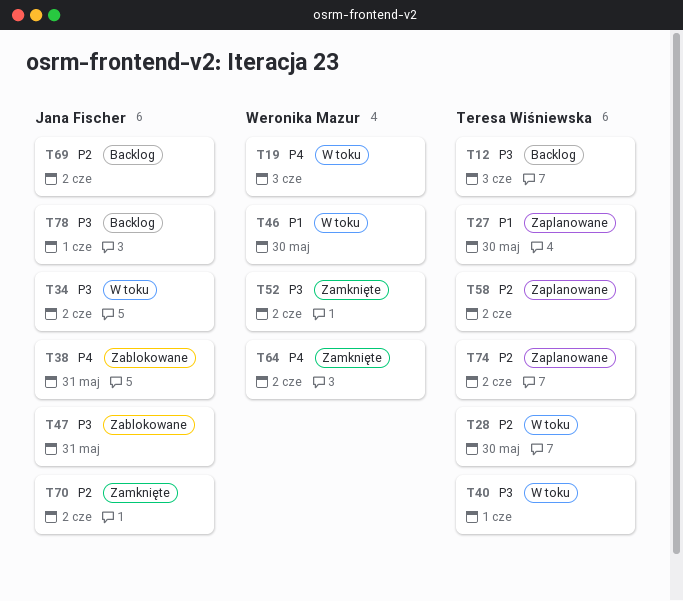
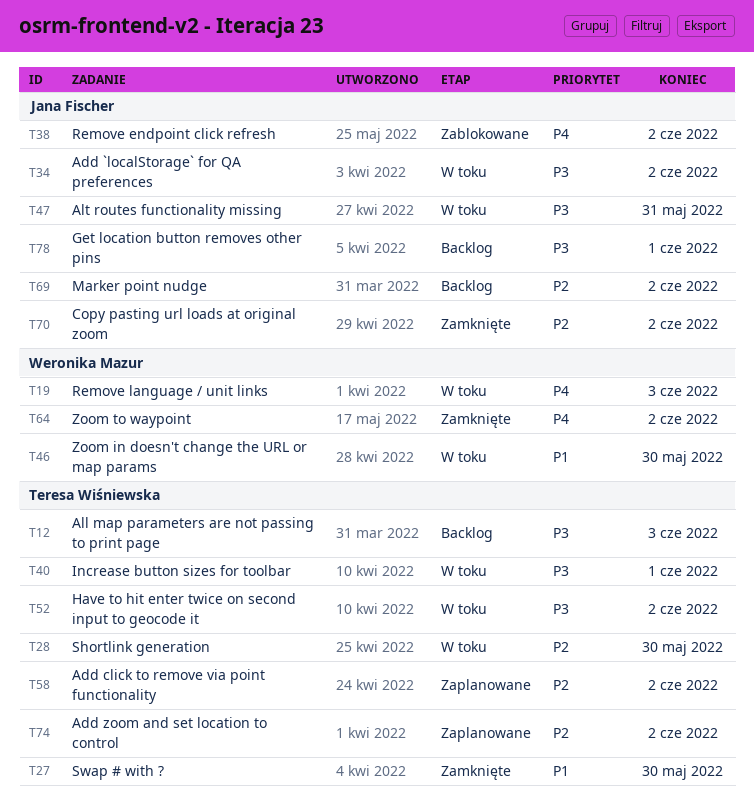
T27, status: Zaplanowane -> Zamknięte
T38, due: May 31 -> Jun 2
T47, status: Zablokowane -> W toku
T52, status: Zamknięte -> W toku
T52, owner: Weronika Mazur -> Teresa Wiśniewska

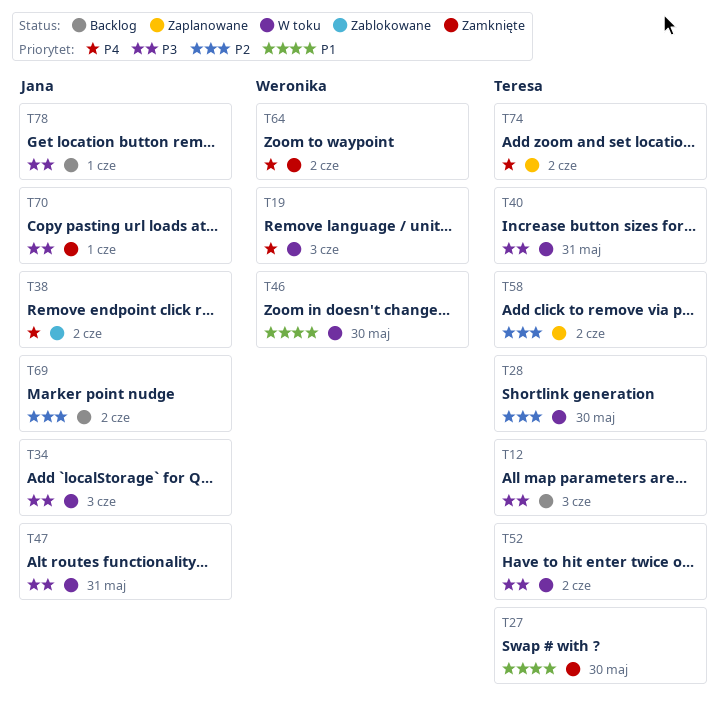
T34, due: Jun 2 -> Jun 3
T40, due: Jun 1 -> May 31
T70, priority: P2 -> P3
T70, due: Jun 2 -> Jun 1
T74, priority: P2 -> P4

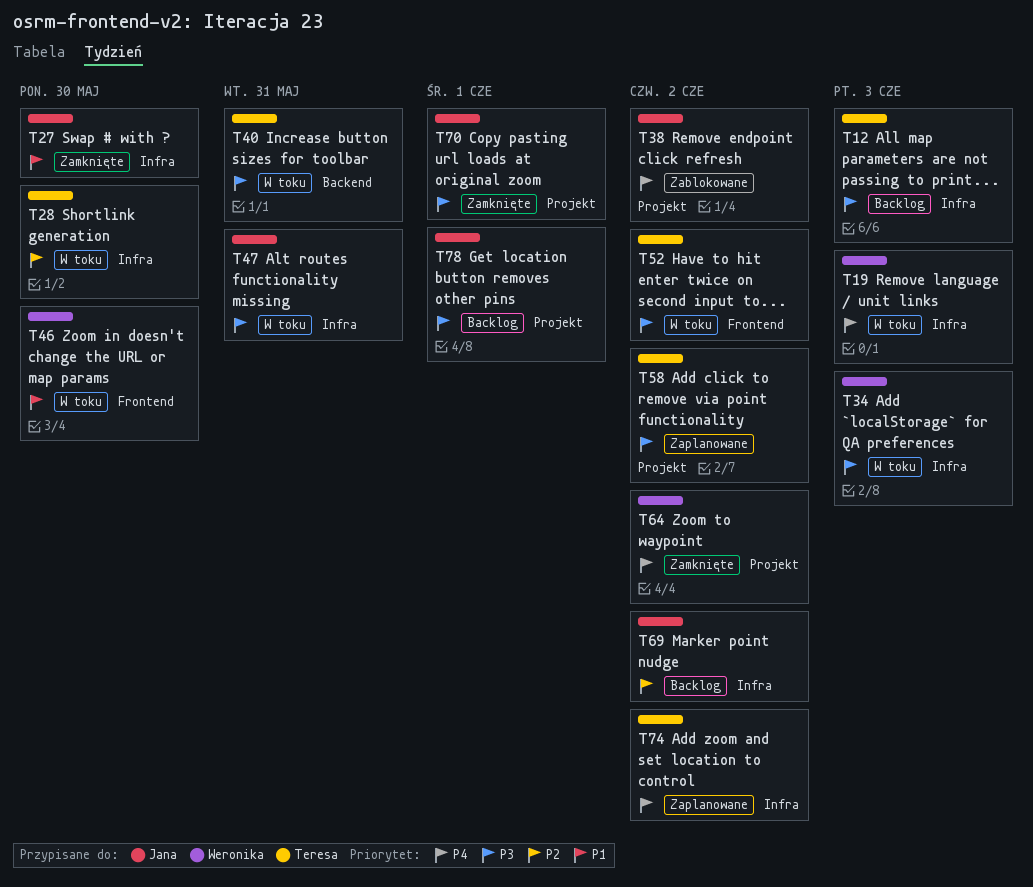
T27, owner: Teresa -> Jana
T34, owner: Jana -> Weronika
T58, priority: P2 -> P3

